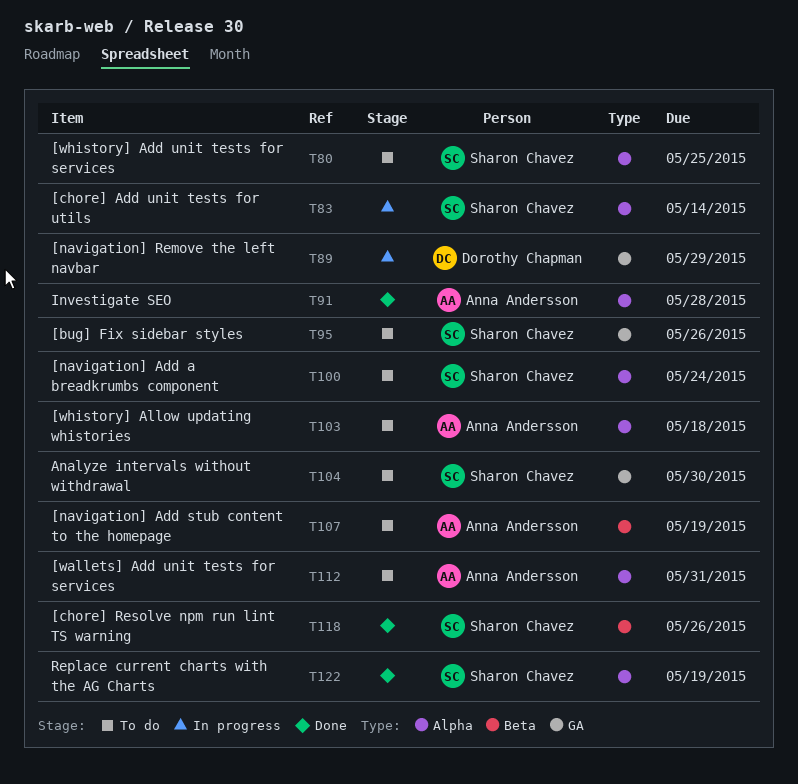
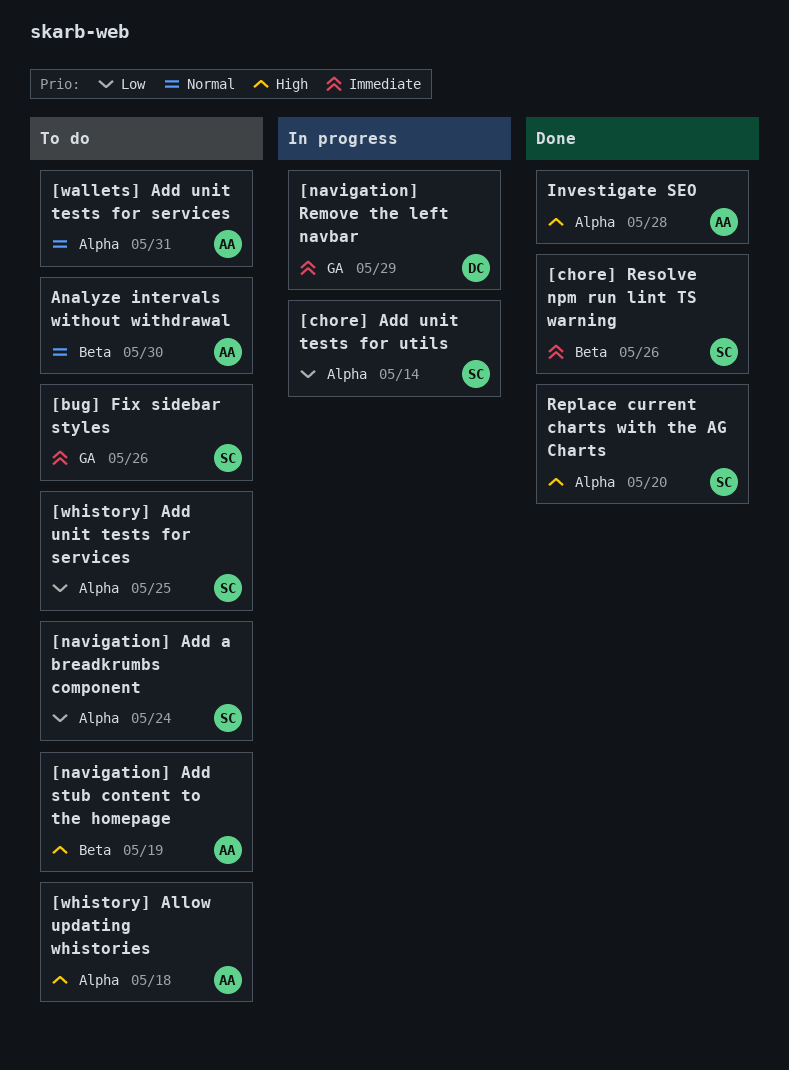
Analyze intervals without withdrawal, owner: Sharon Chavez -> Anna Andersson
Analyze intervals without withdrawal, label: GA -> Beta
Replace current charts with the AG Charts, due: May 19 -> May 20

